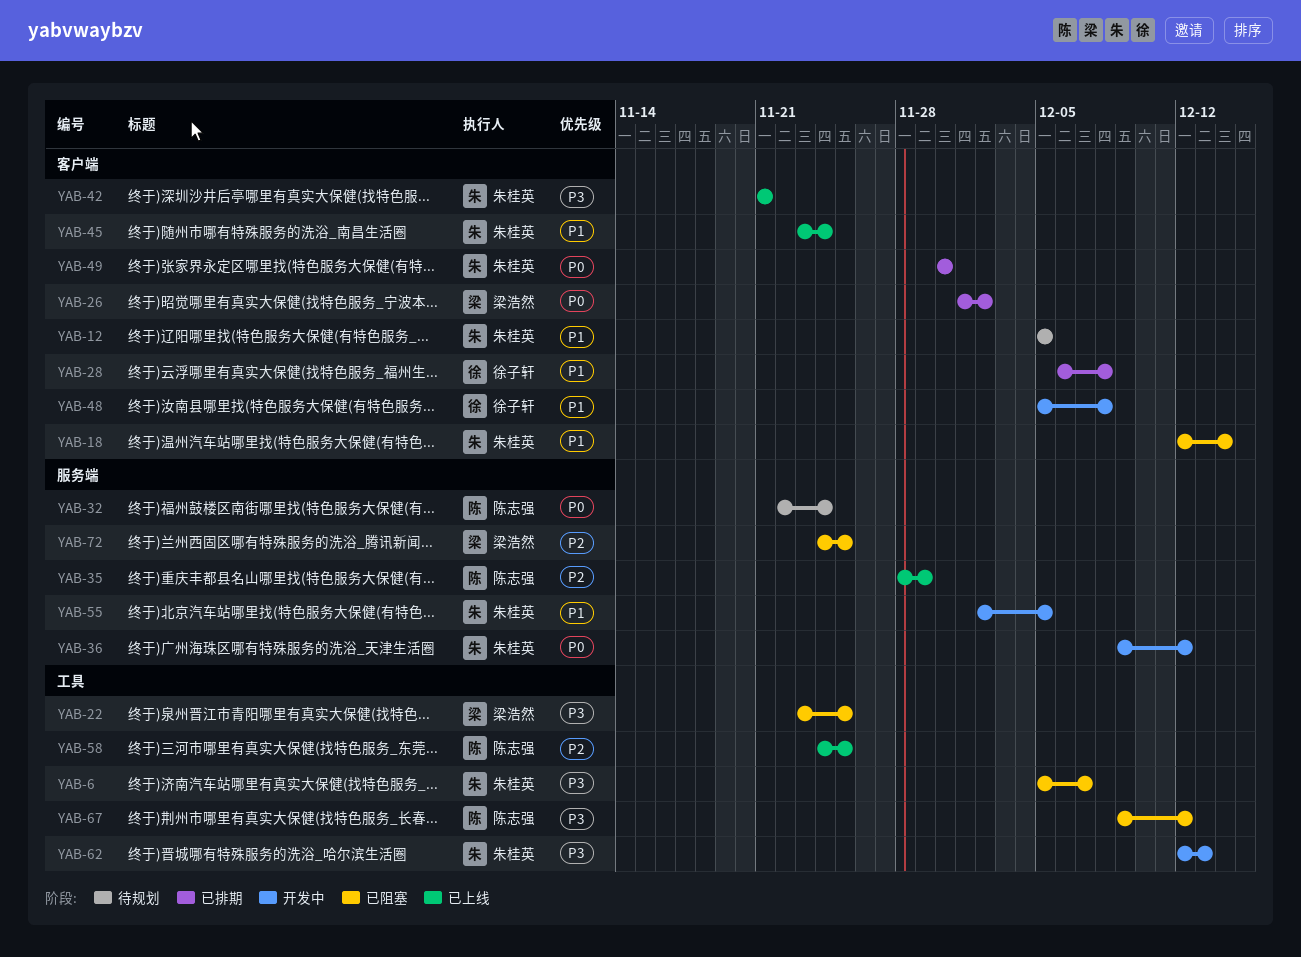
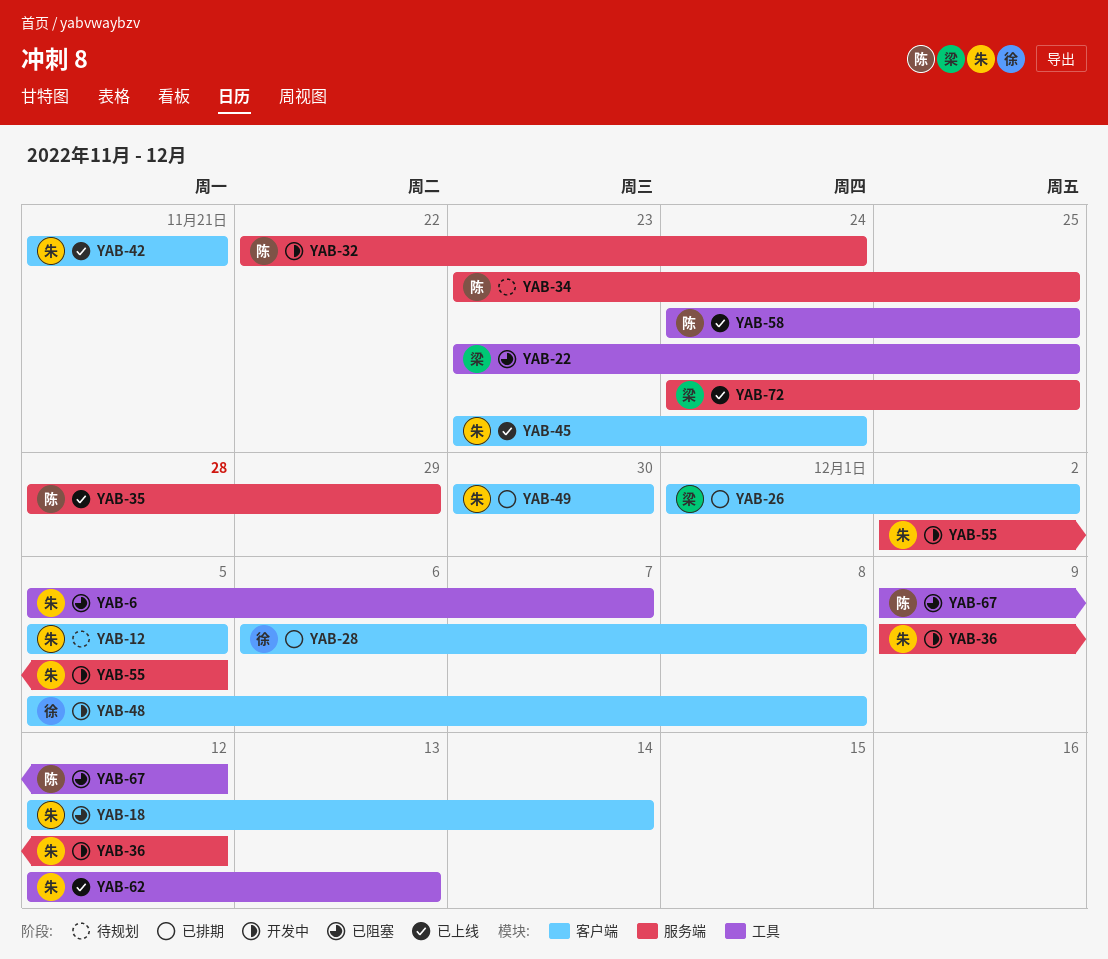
YAB-32, status: 待规划 -> 开发中
YAB-34: none -> present
YAB-62, status: 开发中 -> 已上线
YAB-72, status: 已阻塞 -> 已上线

